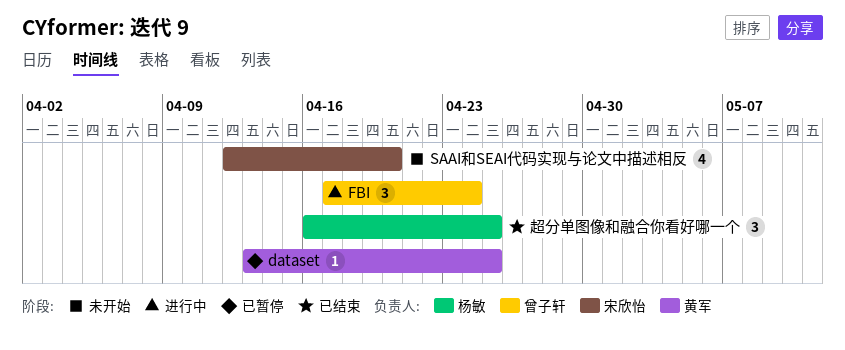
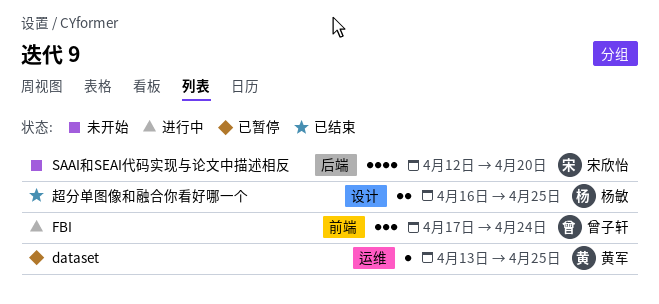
超分单图像和融合你看好哪一个, estimate: 3 -> 2

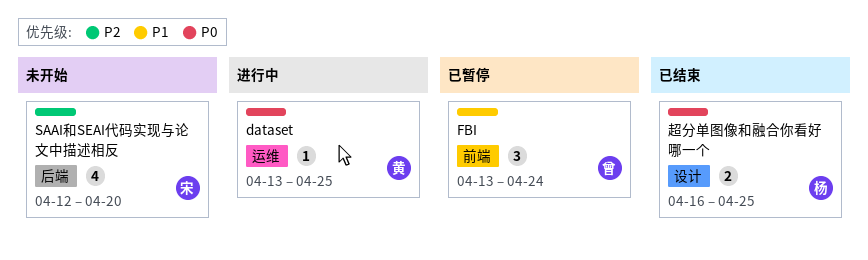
dataset, status: 已暂停 -> 进行中
FBI, status: 进行中 -> 已暂停
FBI, start: Apr 17 -> Apr 13

